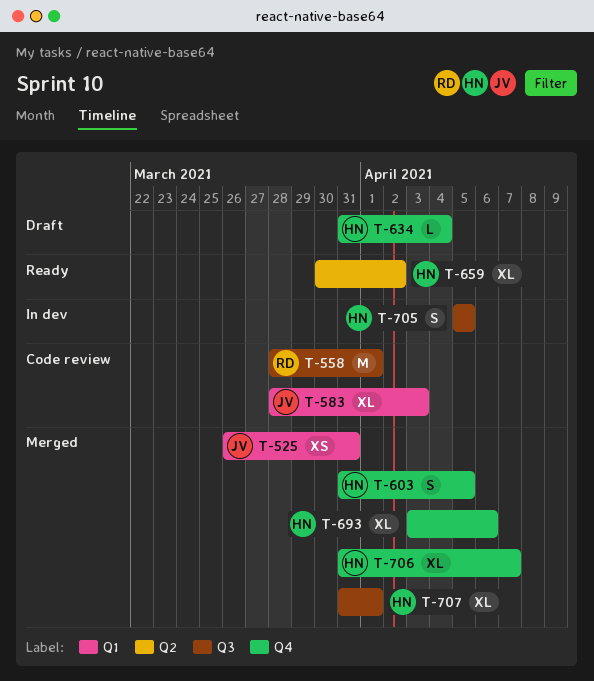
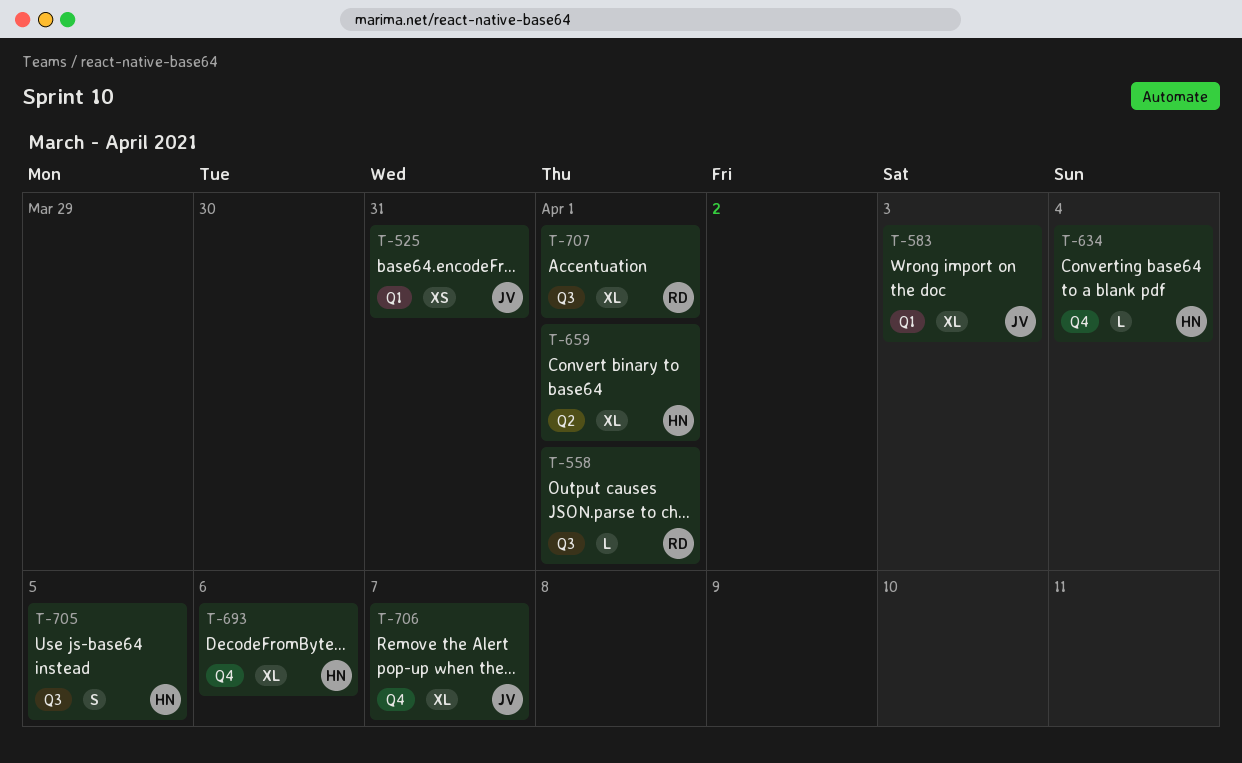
T-558, estimate: M -> L
T-603: present -> none
T-659, due: Apr 2 -> Apr 1
T-706, owner: HN -> JV
T-707, owner: HN -> RD

